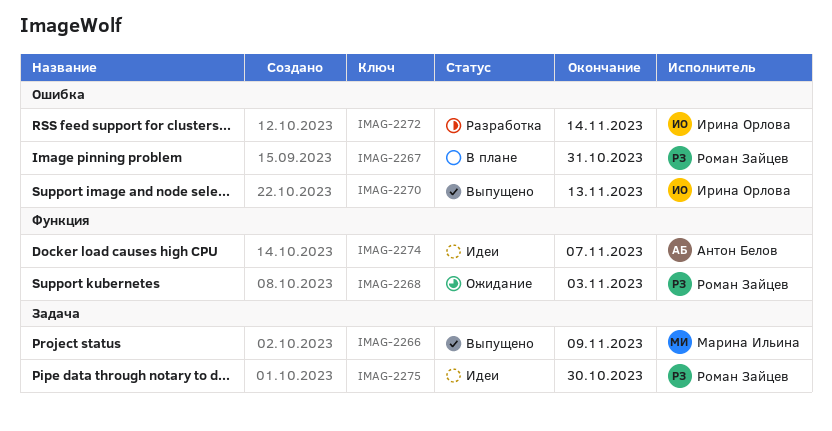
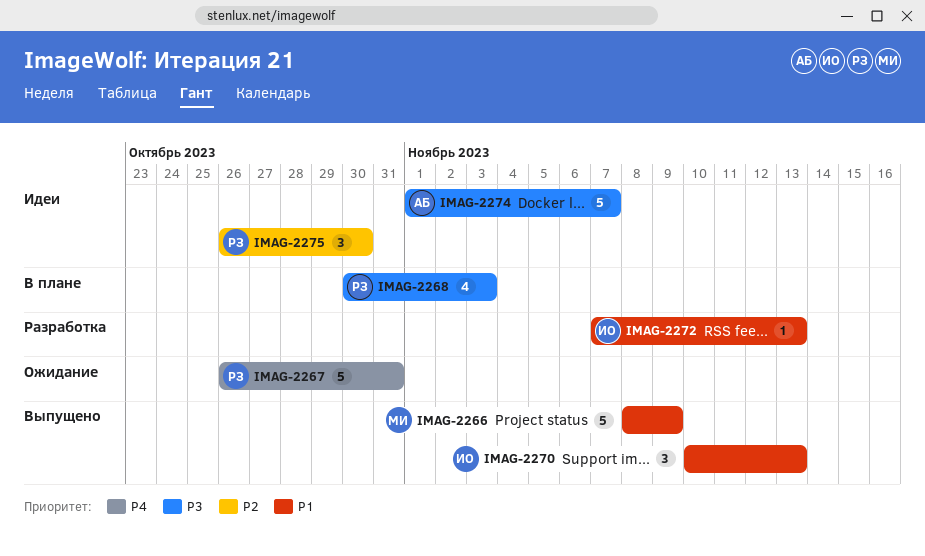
IMAG-2267, status: В плане -> Ожидание
IMAG-2268, status: Ожидание -> В плане
IMAG-2272, due: Nov 14 -> Nov 13

